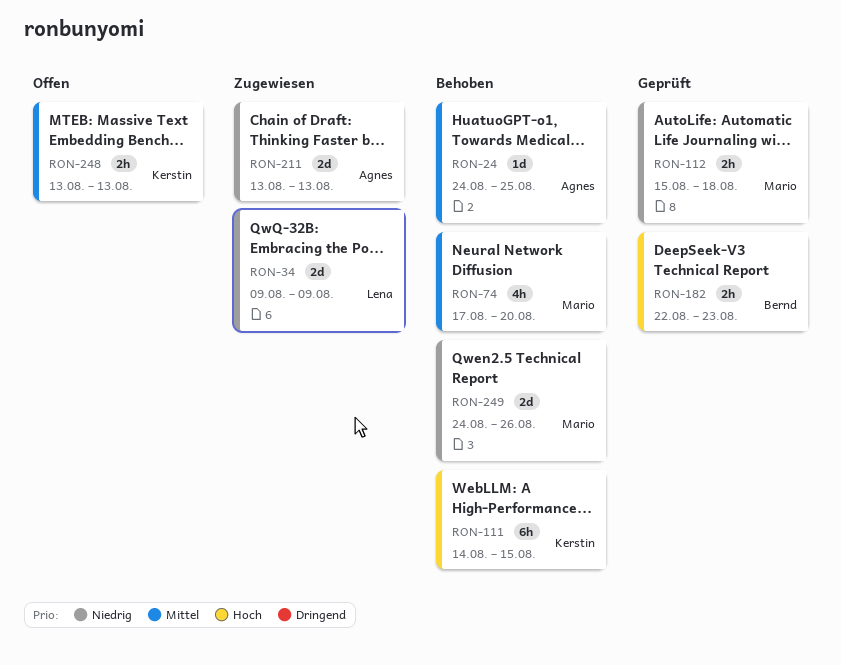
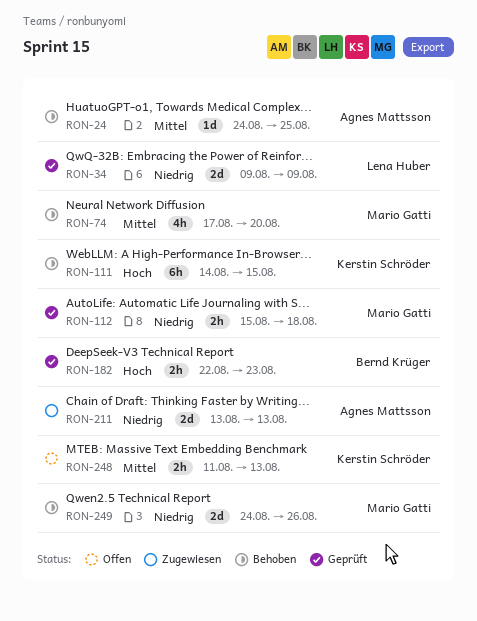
RON-34, status: Zugewiesen -> Geprüft
RON-248, start: Aug 13 -> Aug 11

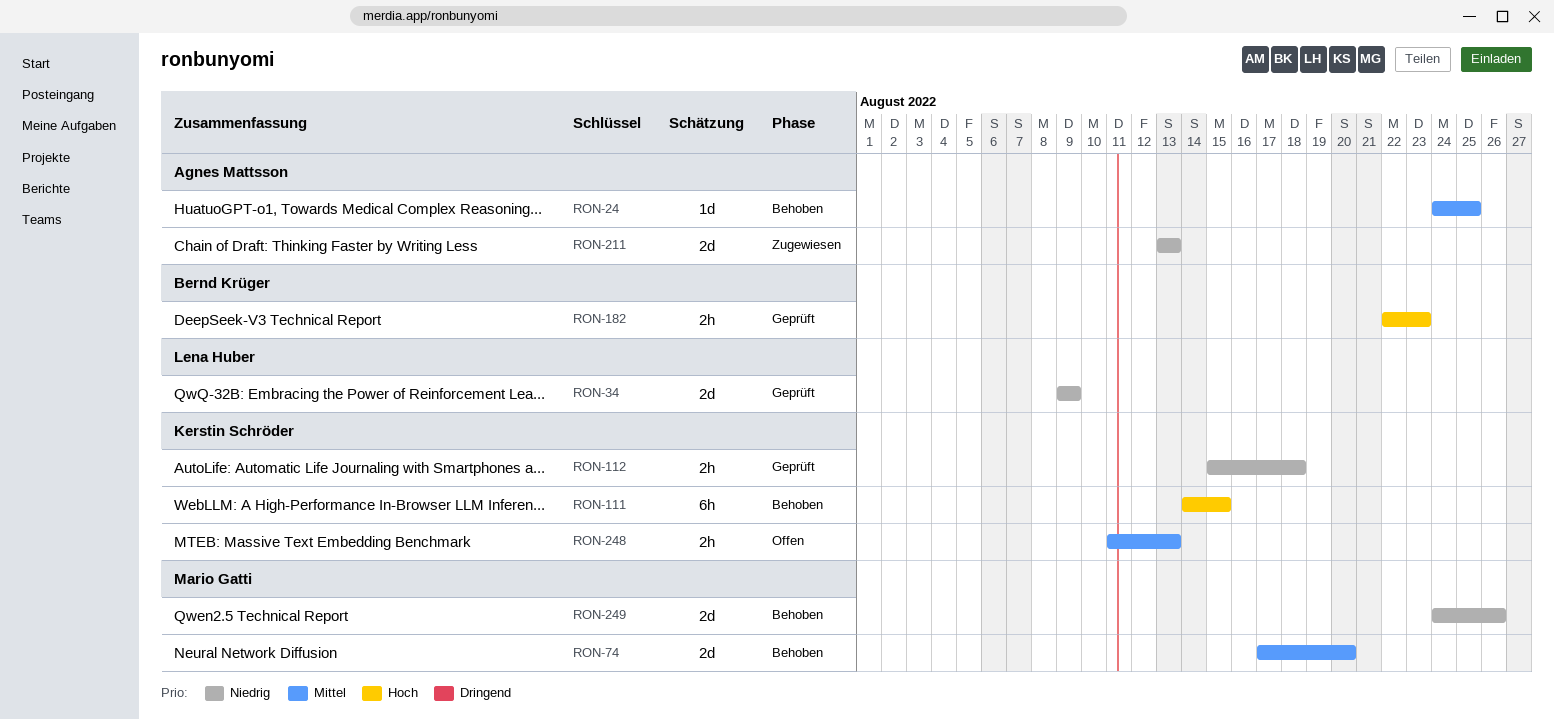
RON-74, estimate: 4h -> 2d
RON-112, owner: Mario Gatti -> Kerstin Schröder

